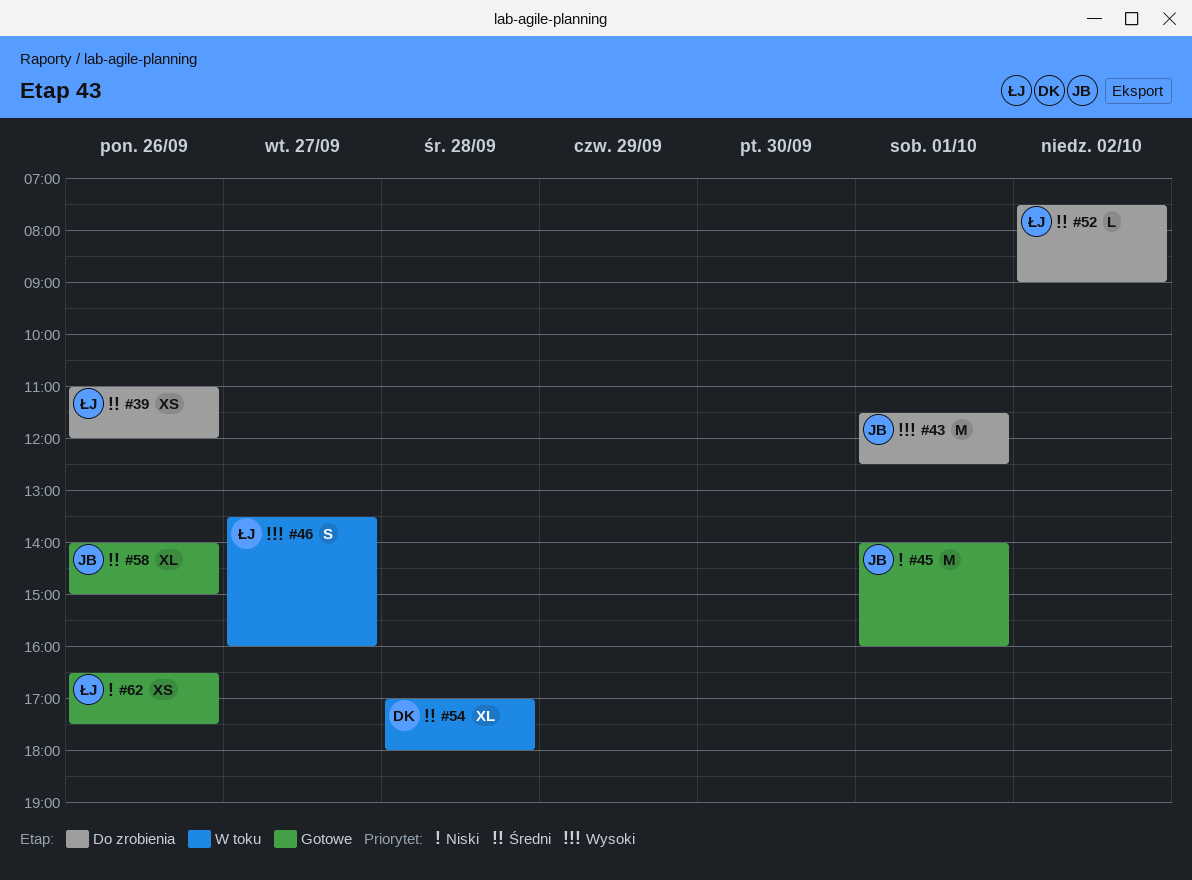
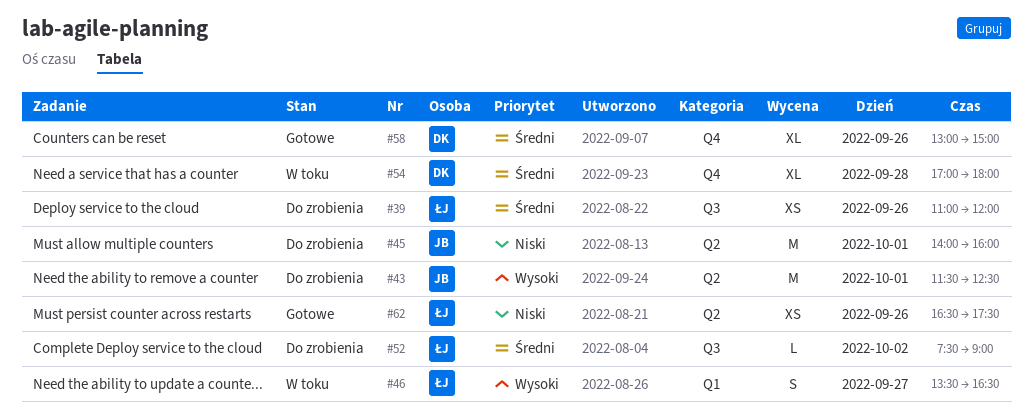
#45, status: Gotowe -> Do zrobienia
#46, ends: 16:00 -> 16:30
#58, owner: JB -> DK
#58, begins: 14:00 -> 13:00

